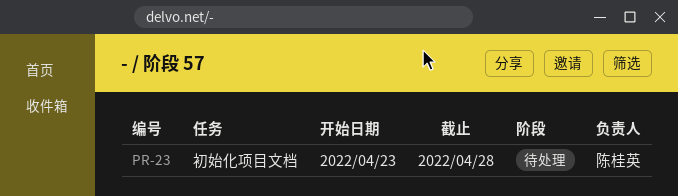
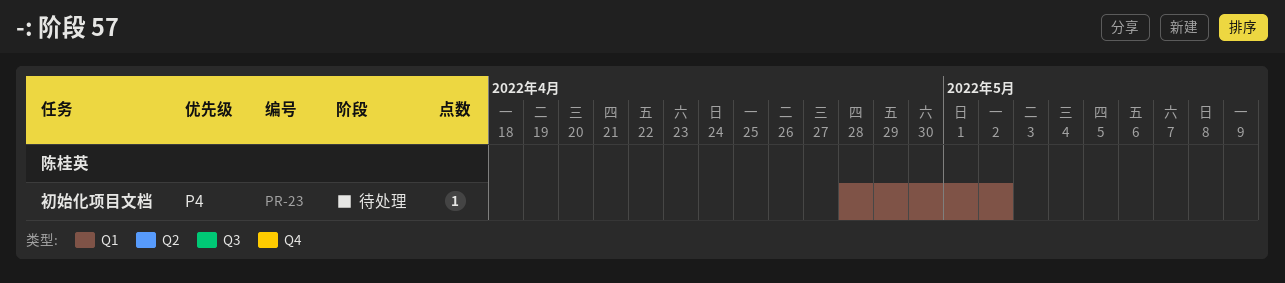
PR-23, start: Apr 23 -> Apr 28
PR-23, due: Apr 28 -> May 2

